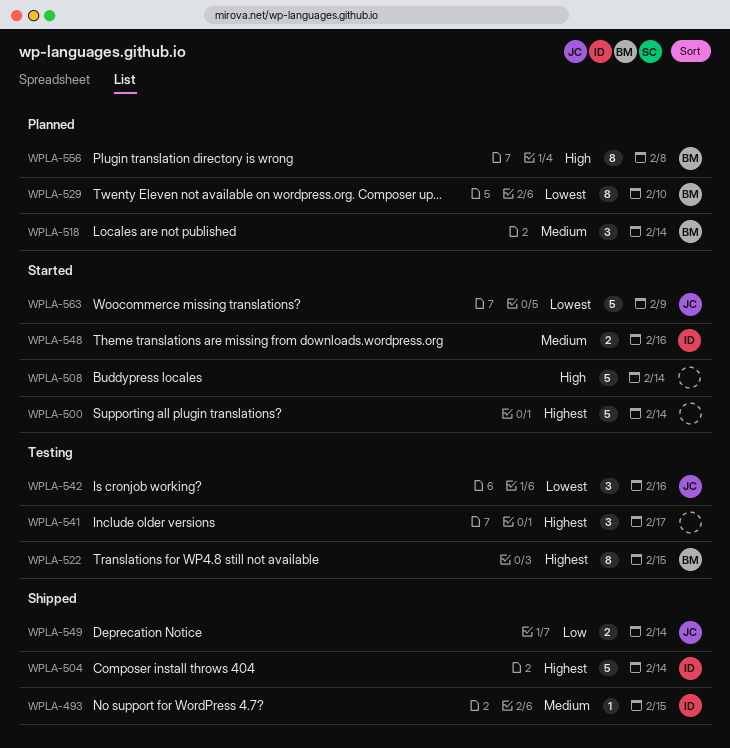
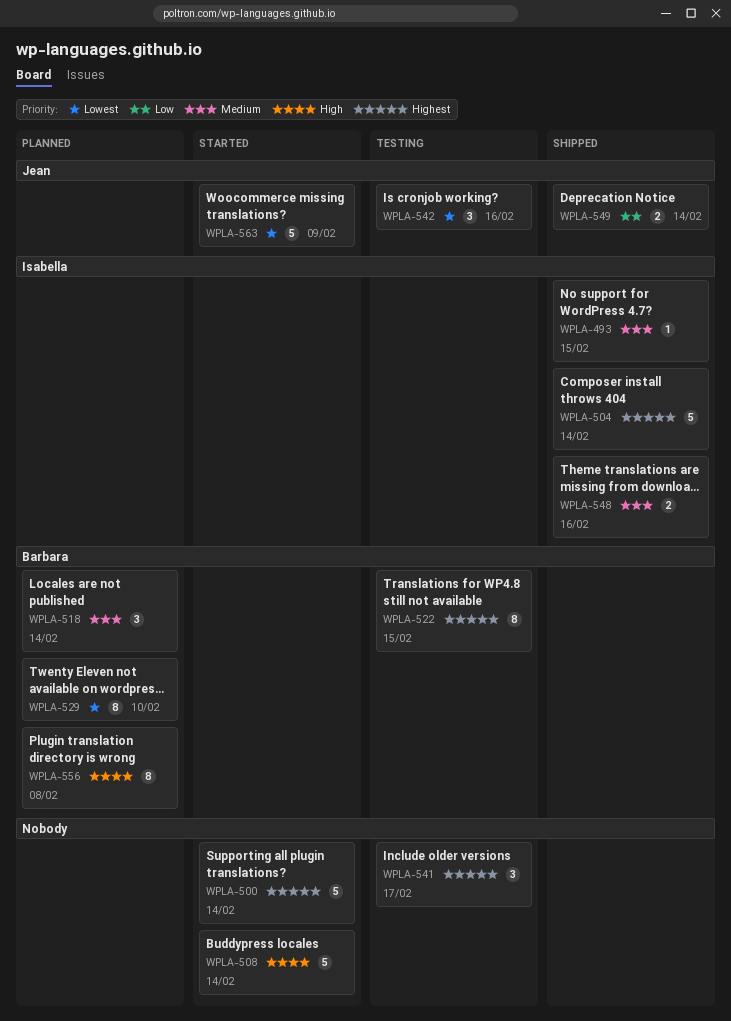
WPLA-548, status: Started -> Shipped

